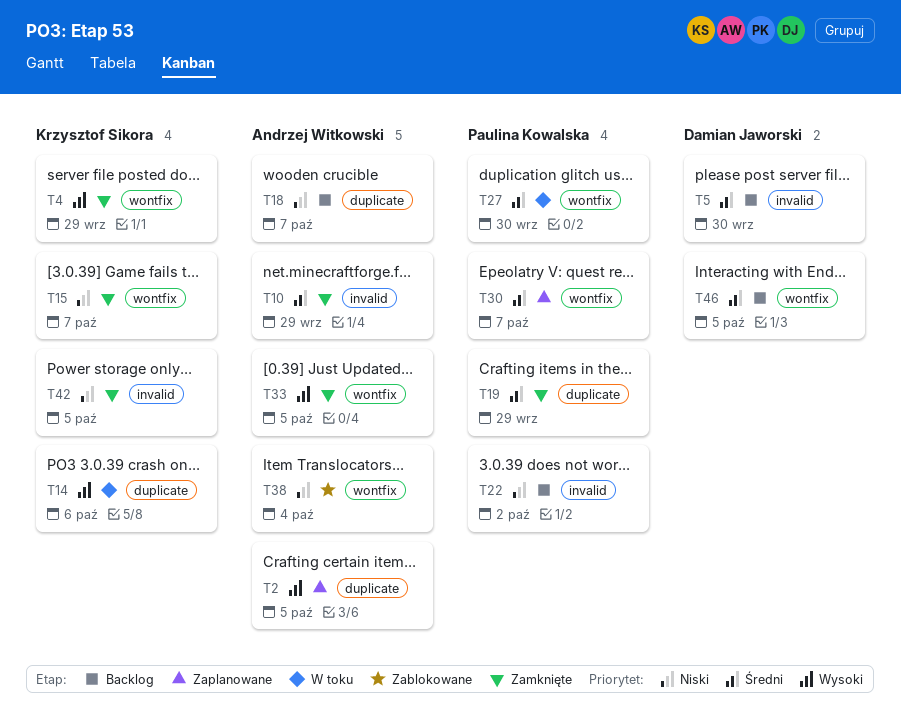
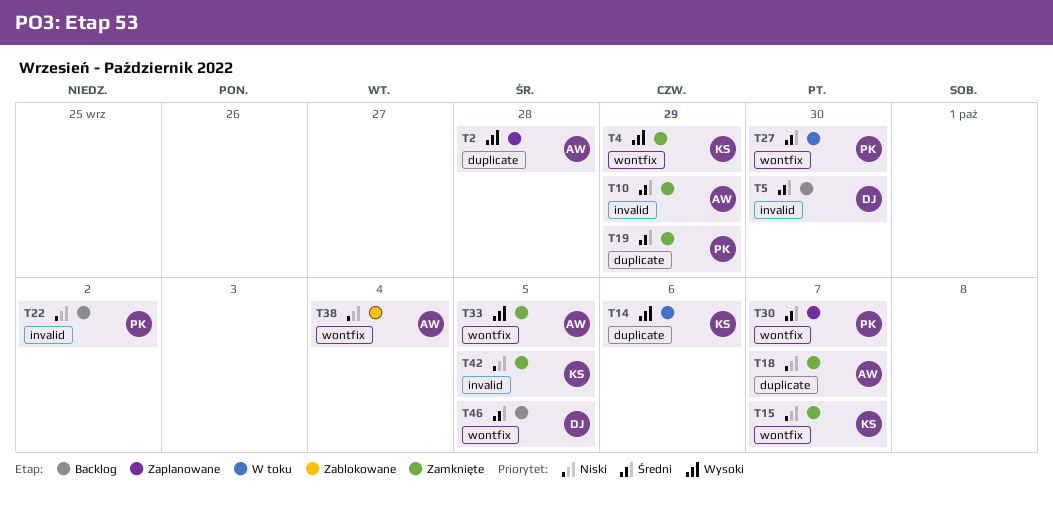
T2, due: Oct 5 -> Sep 28
T18, status: Backlog -> Zamknięte

